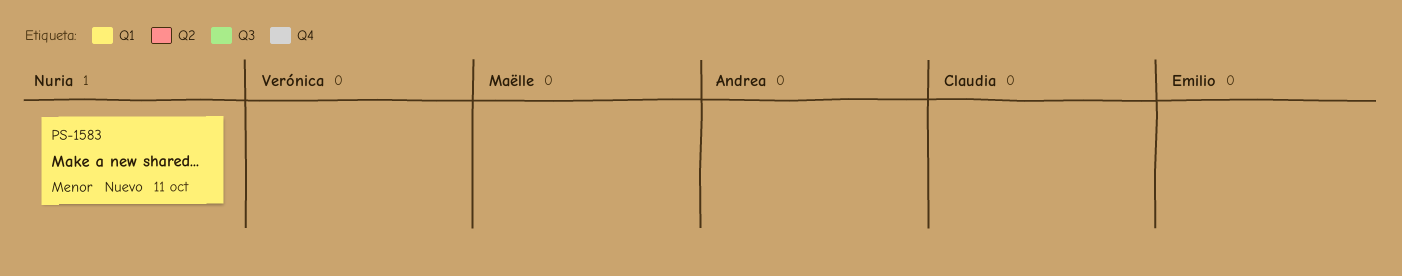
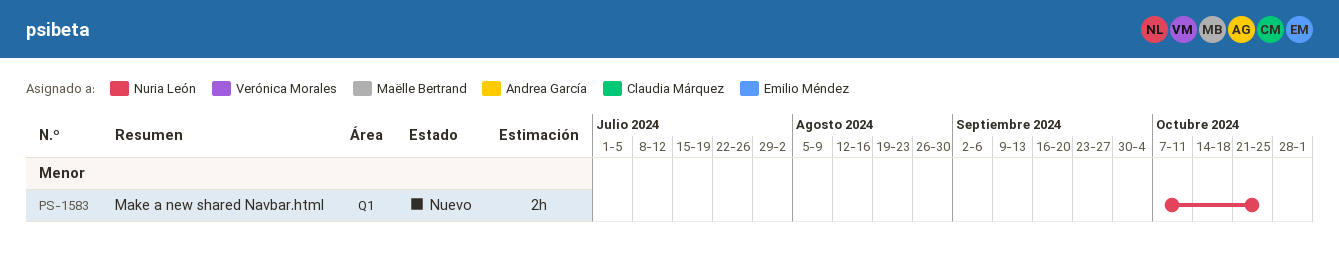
PS-1583, due: Oct 11 -> Oct 25

